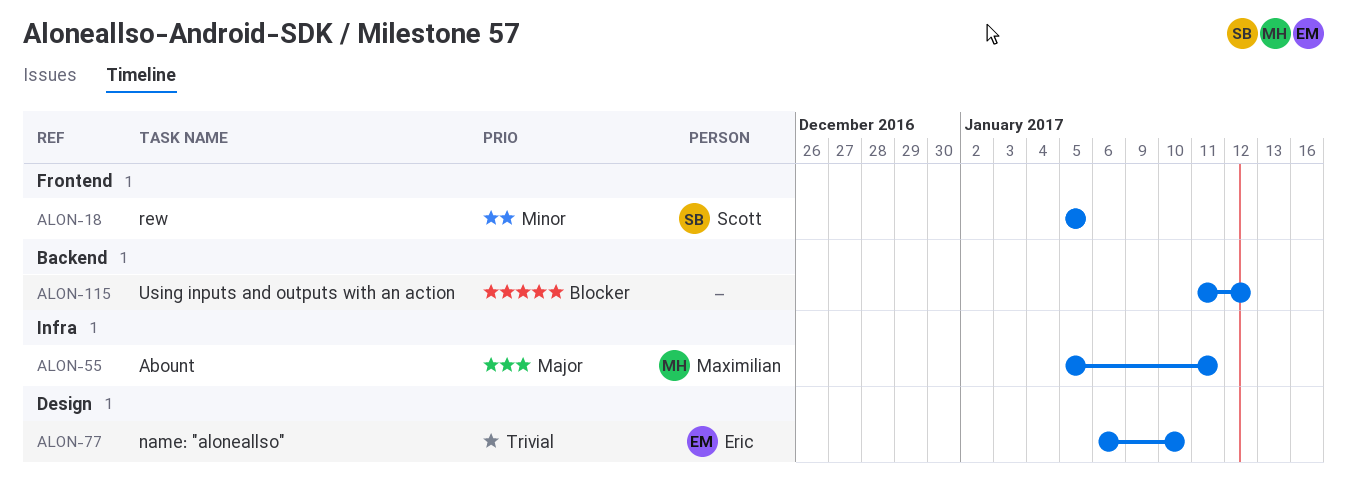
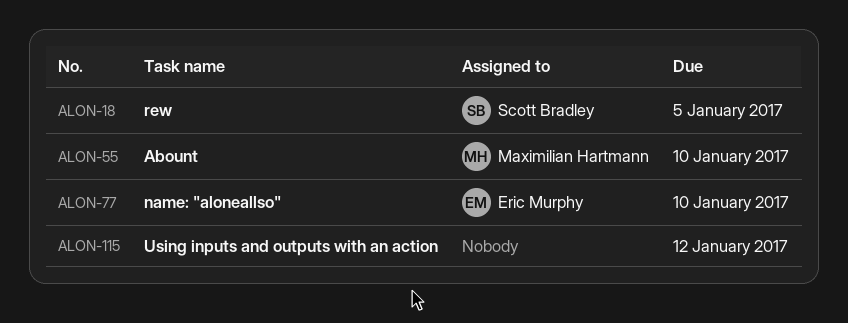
ALON-55, due: Jan 11 -> Jan 10

